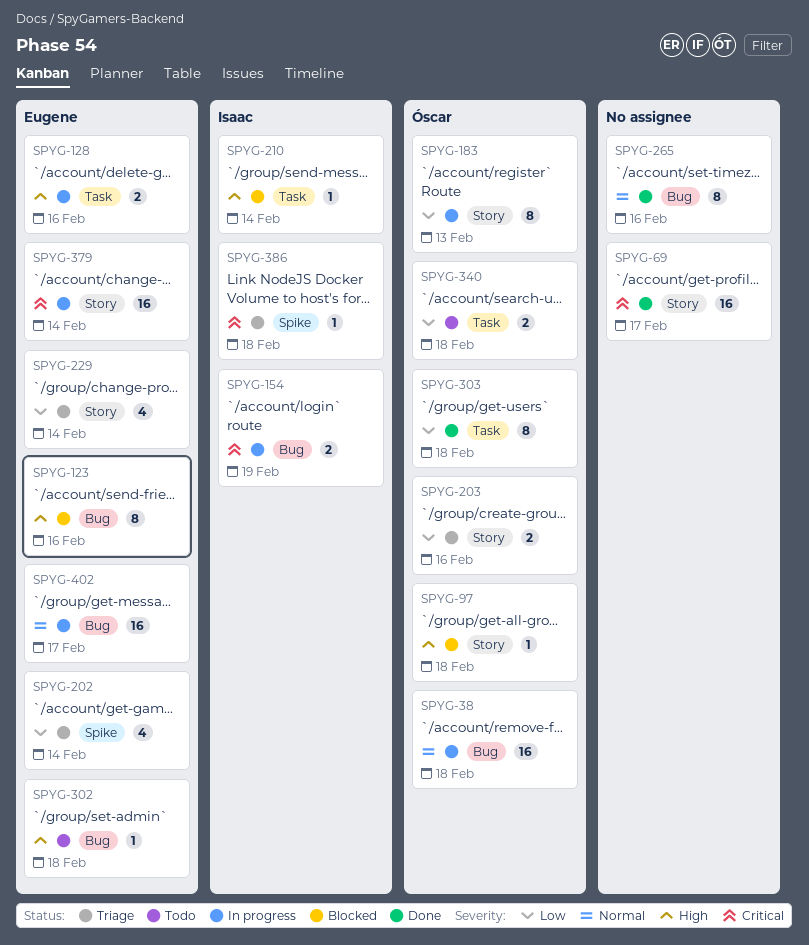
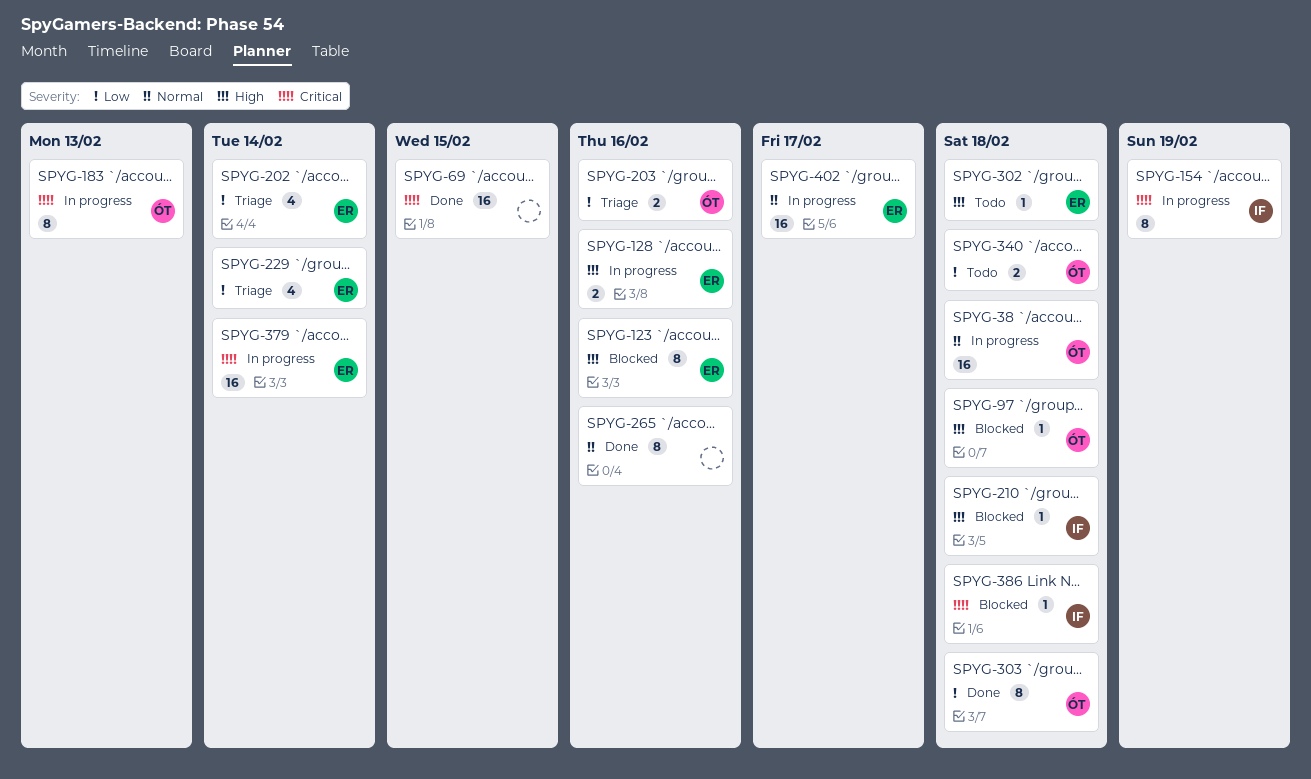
SPYG-69, due: Feb 17 -> Feb 15
SPYG-154, estimate: 2 -> 8
SPYG-183, priority: Low -> Critical
SPYG-210, due: Feb 14 -> Feb 18
SPYG-386, status: Triage -> Blocked

